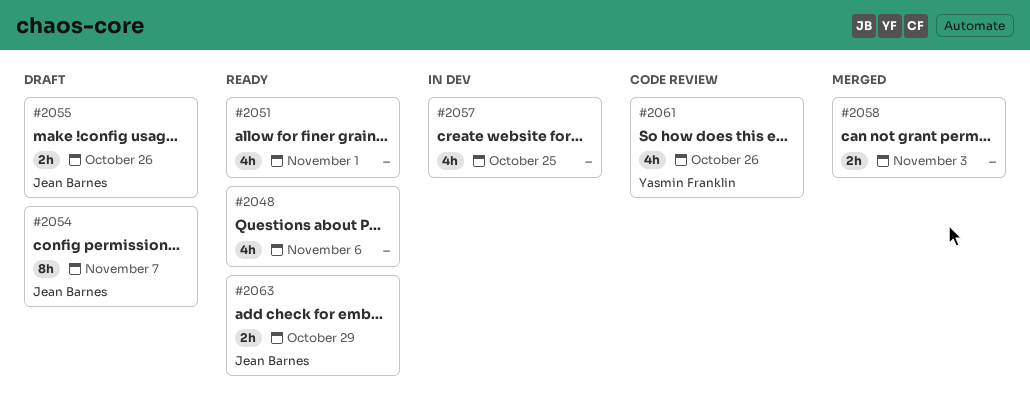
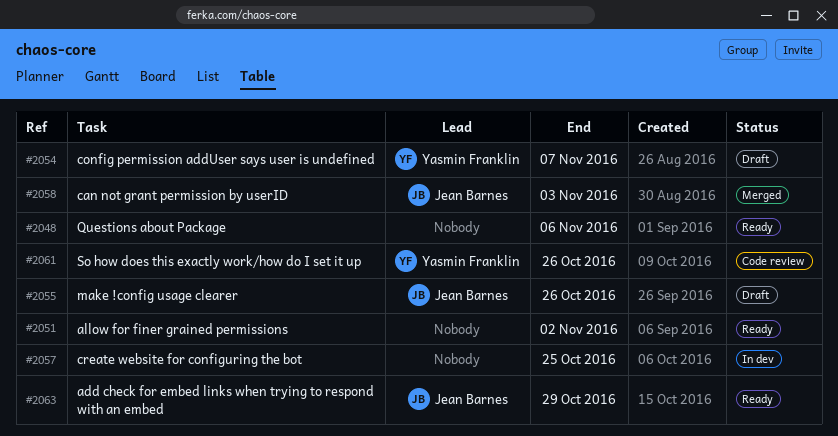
#2051, due: Nov 1 -> Nov 2
#2054, owner: Jean Barnes -> Yasmin Franklin
#2058, owner: none -> Jean Barnes

